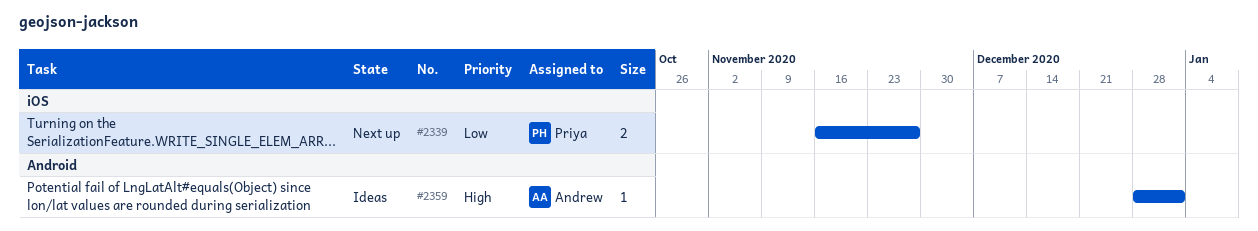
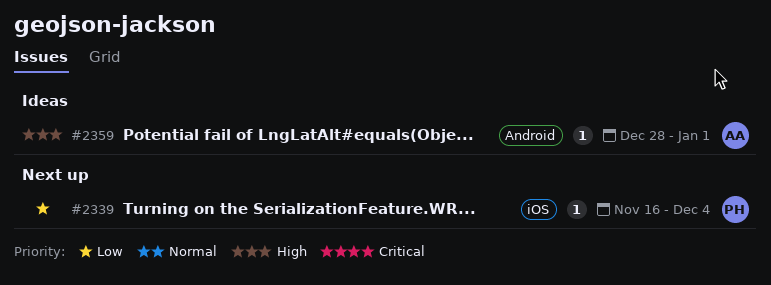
#2339, estimate: 2 -> 1
#2339, due: Nov 27 -> Dec 4

